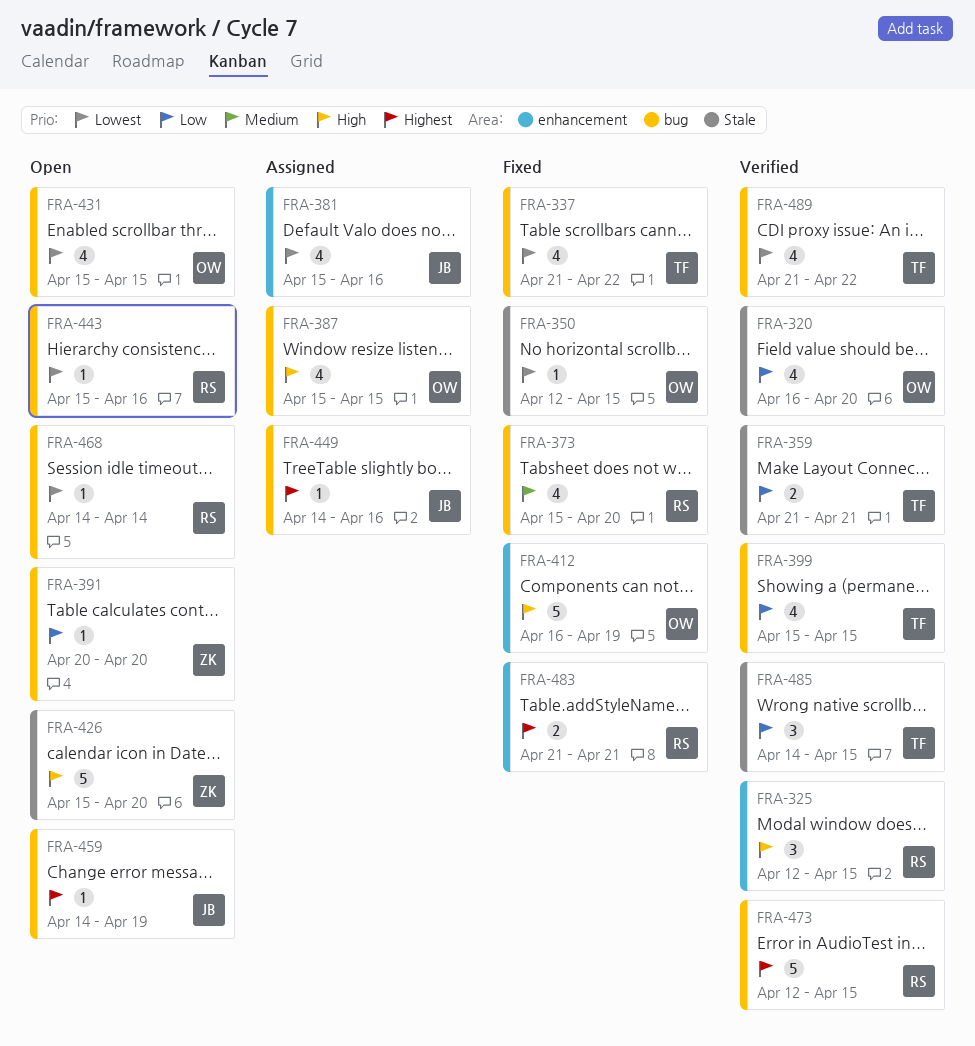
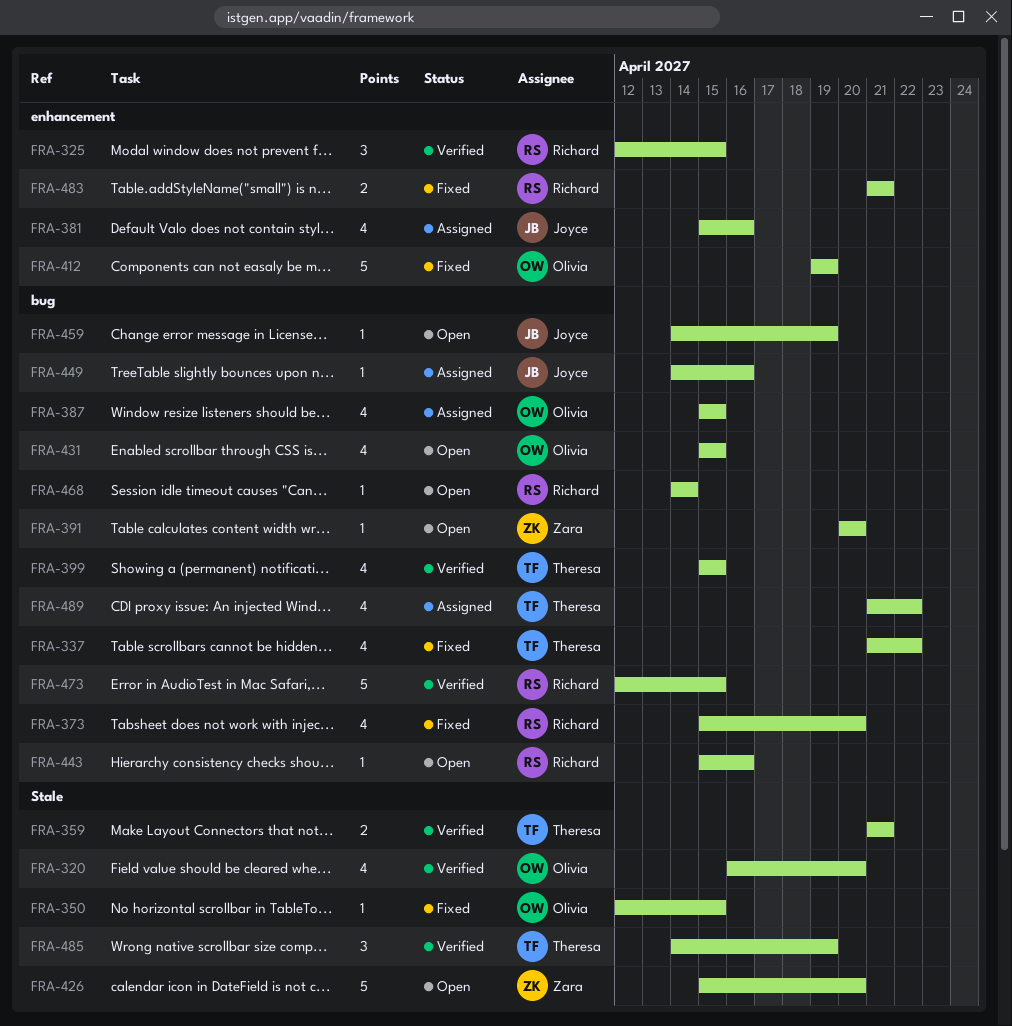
FRA-412, start: Apr 16 -> Apr 19
FRA-485, due: Apr 15 -> Apr 19
FRA-489, status: Verified -> Assigned

